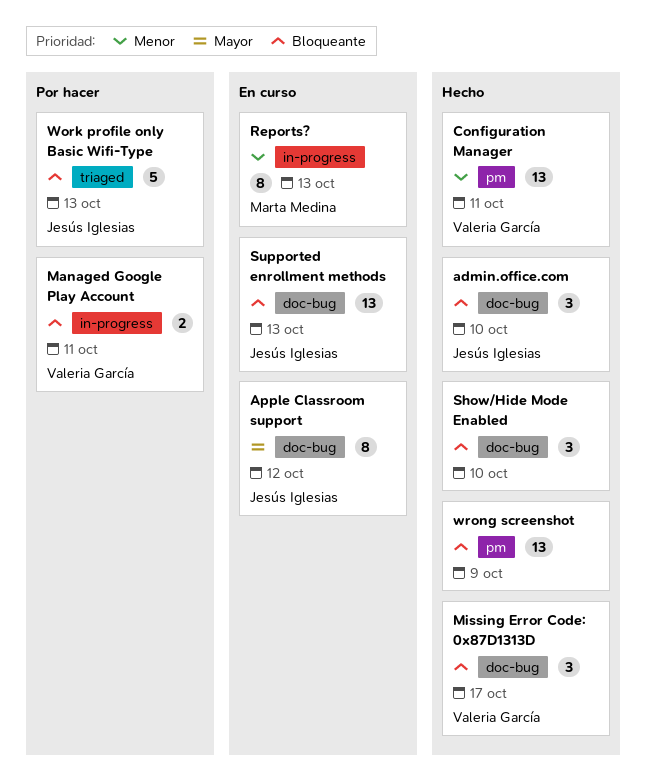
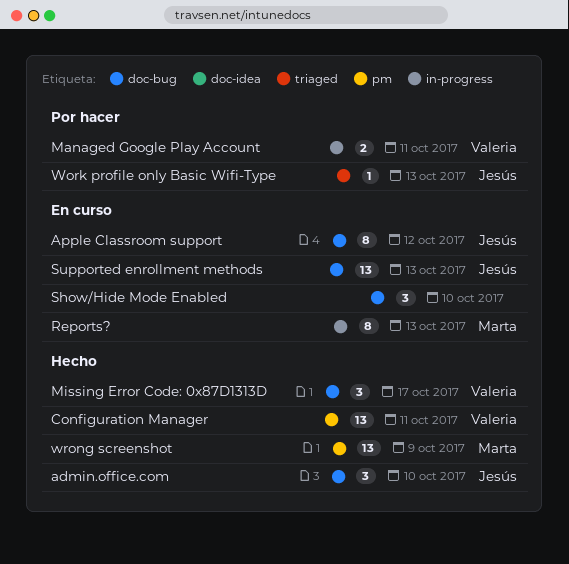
Show/Hide Mode Enabled, status: Hecho -> En curso
Work profile only Basic Wifi-Type, estimate: 5 -> 1
wrong screenshot, owner: none -> Marta Medina

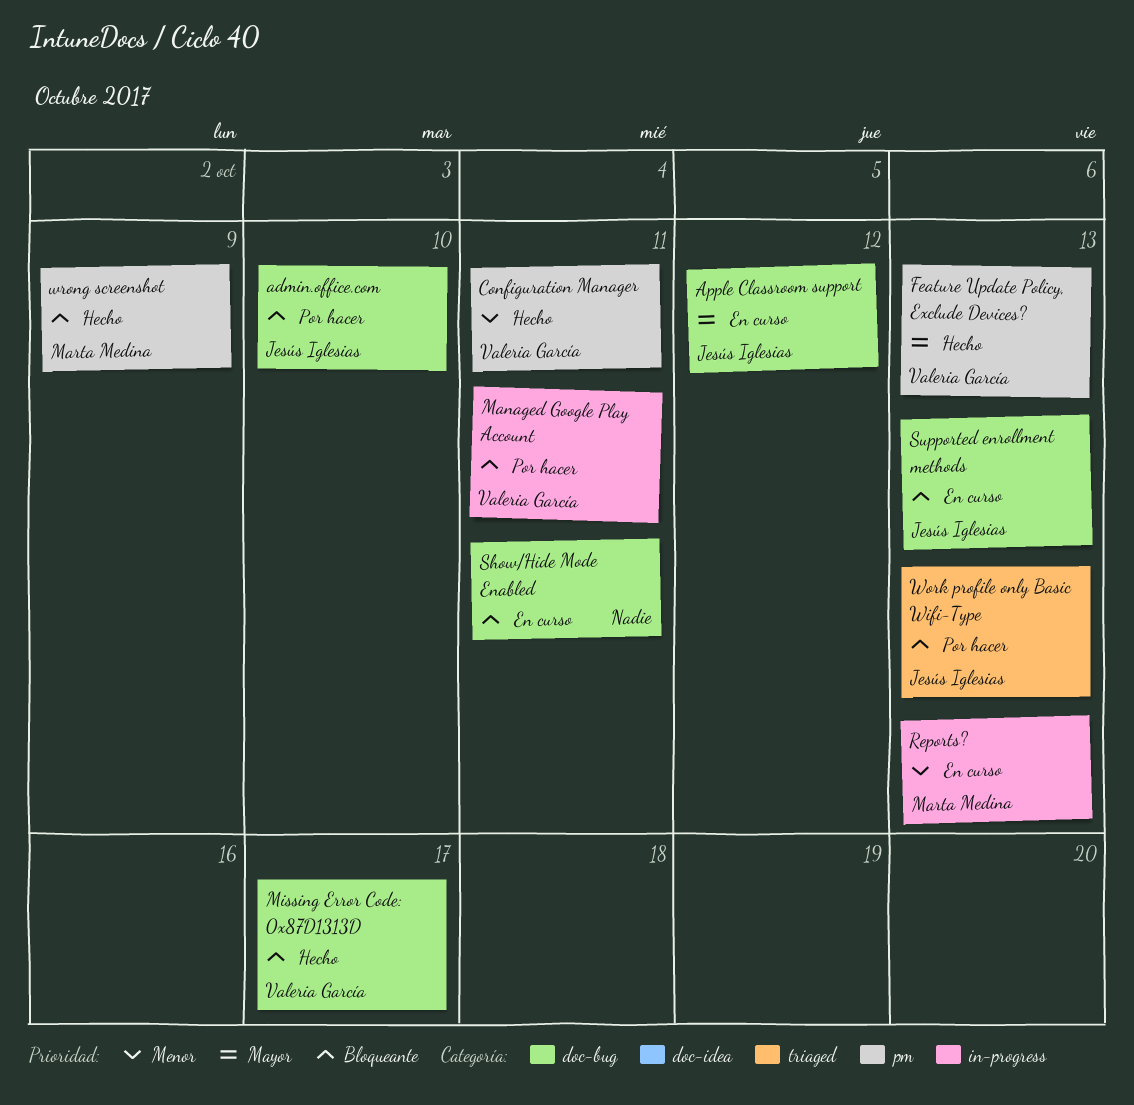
admin.office.com, status: Hecho -> Por hacer
Feature Update Policy, Exclude Devices?: none -> present
Show/Hide Mode Enabled, due: Oct 10 -> Oct 11

